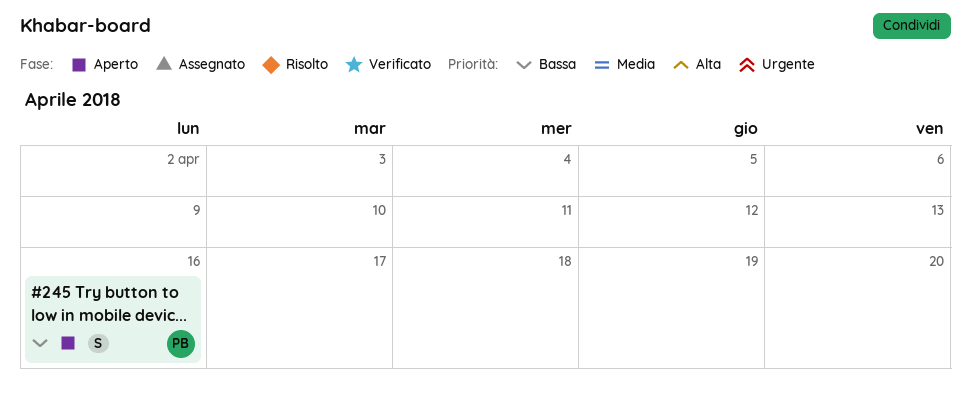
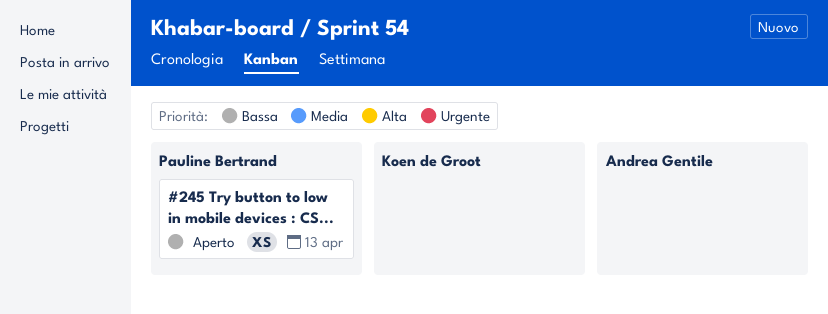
#245, estimate: S -> XS
#245, due: Apr 16 -> Apr 13

